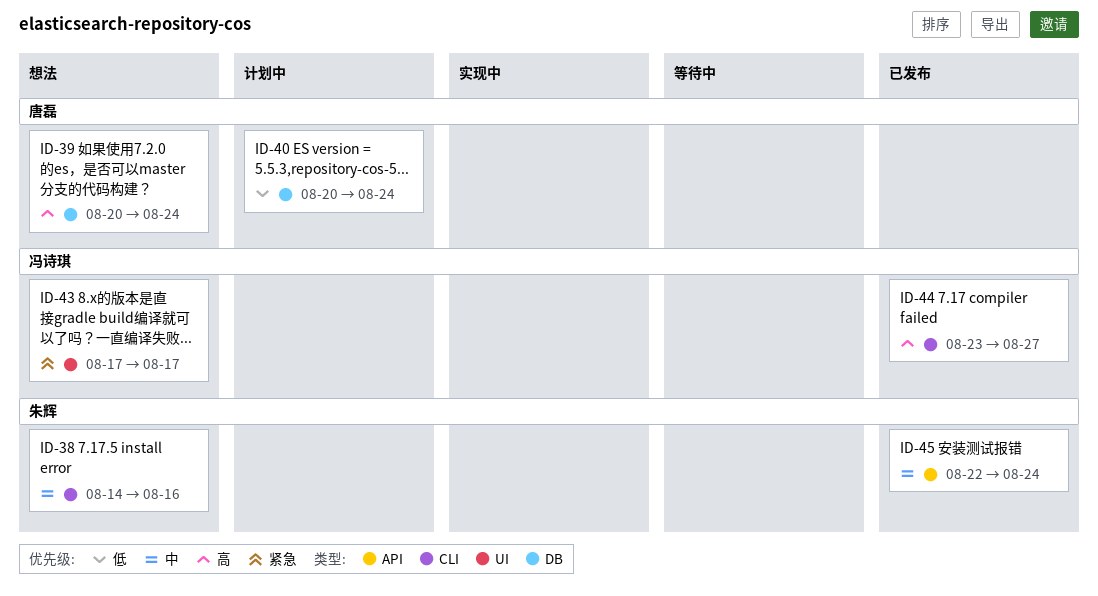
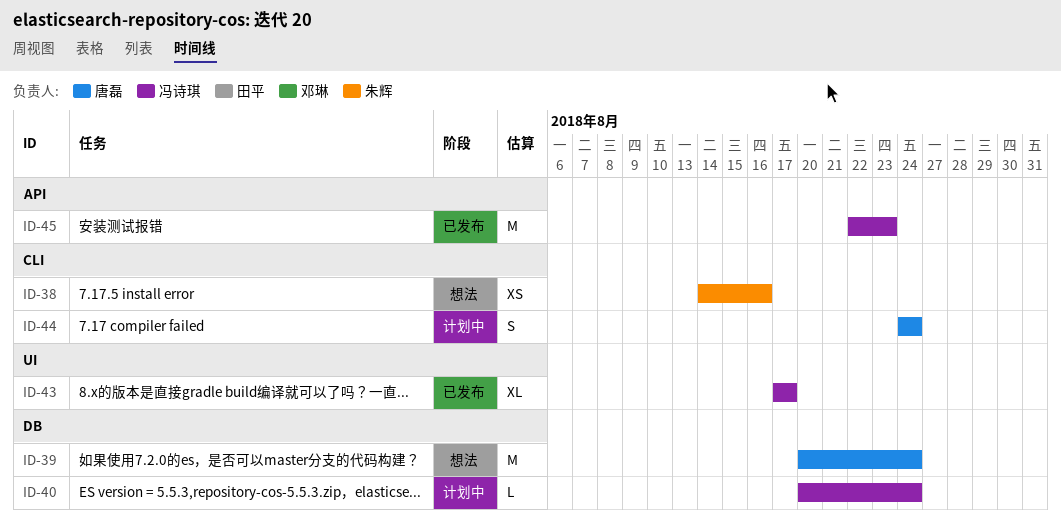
ID-40, owner: 唐磊 -> 冯诗琪
ID-43, status: 想法 -> 已发布
ID-44, status: 已发布 -> 计划中
ID-44, owner: 冯诗琪 -> 唐磊
ID-44, start: Aug 23 -> Aug 24
ID-44, due: Aug 27 -> Aug 24
ID-45, owner: 朱辉 -> 冯诗琪
ID-45, due: Aug 24 -> Aug 23

